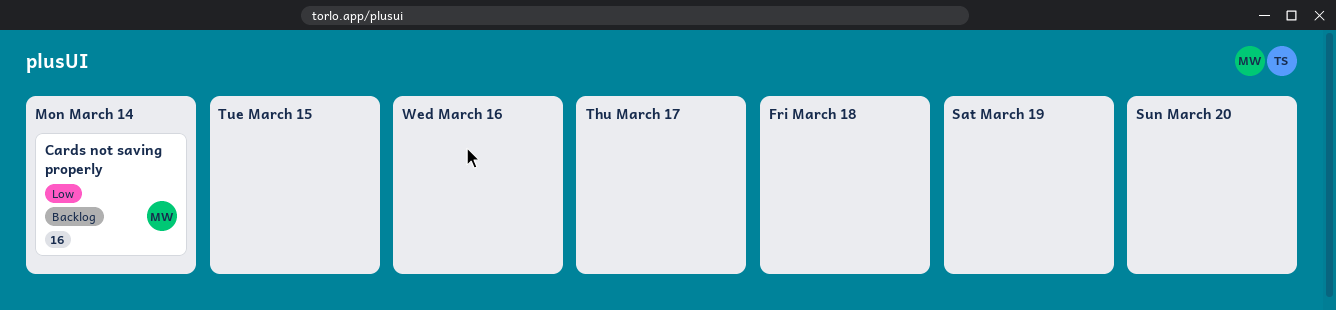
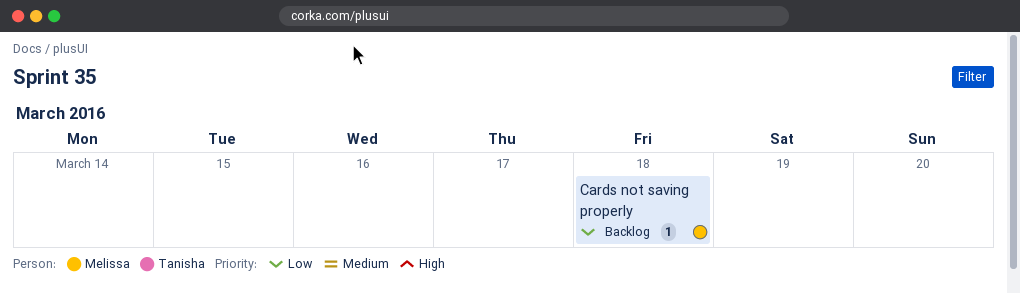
Cards not saving properly, estimate: 16 -> 1
Cards not saving properly, due: Mar 14 -> Mar 18

